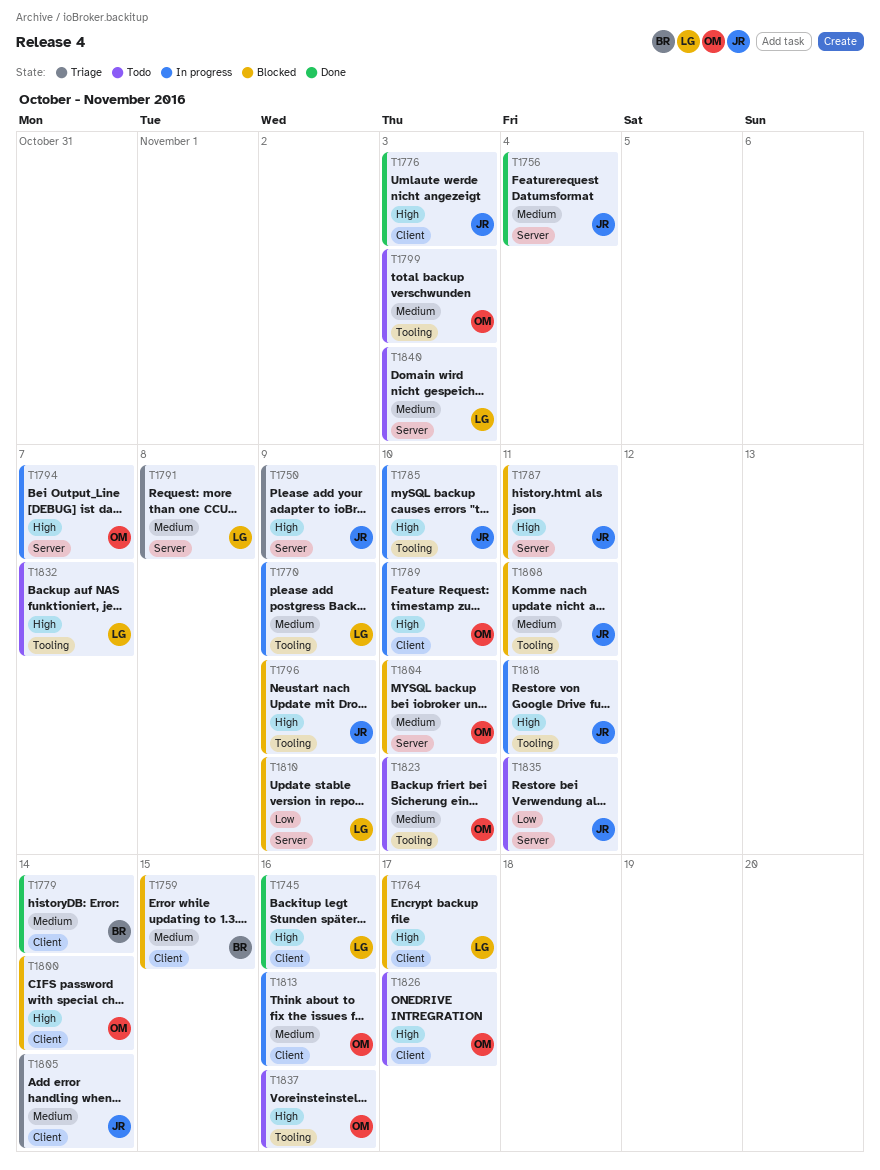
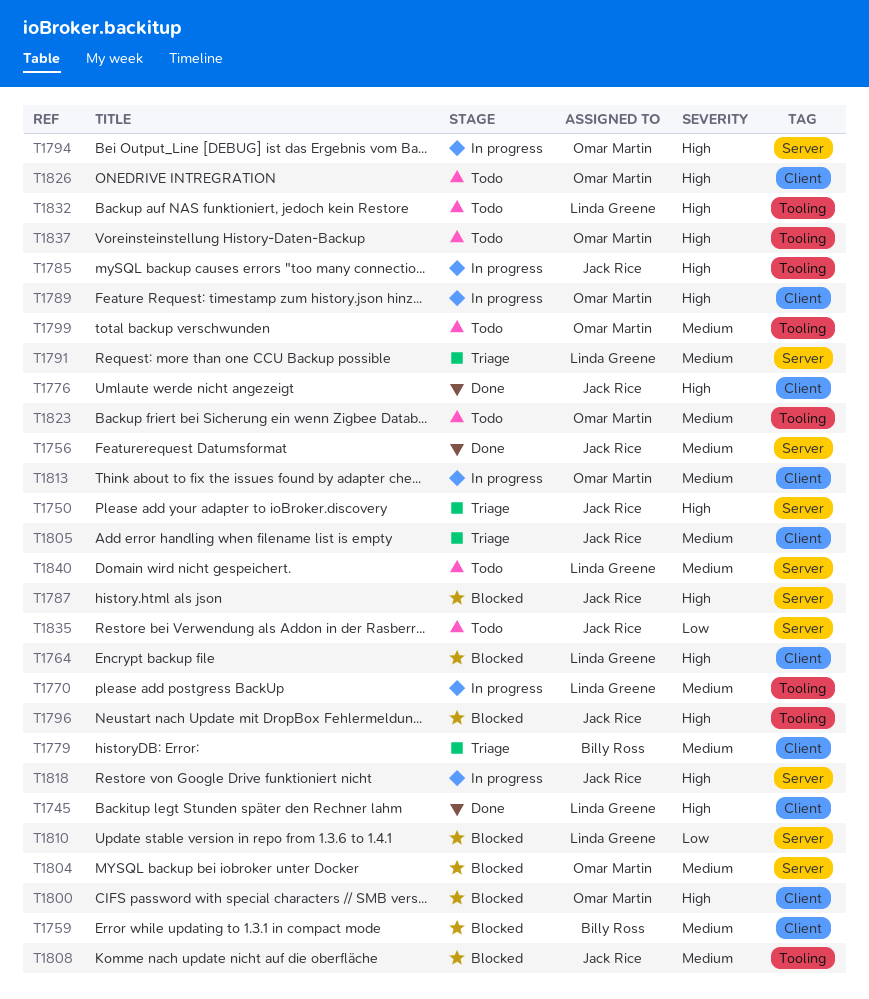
T1779, status: Done -> Triage
T1818, label: Tooling -> Server

